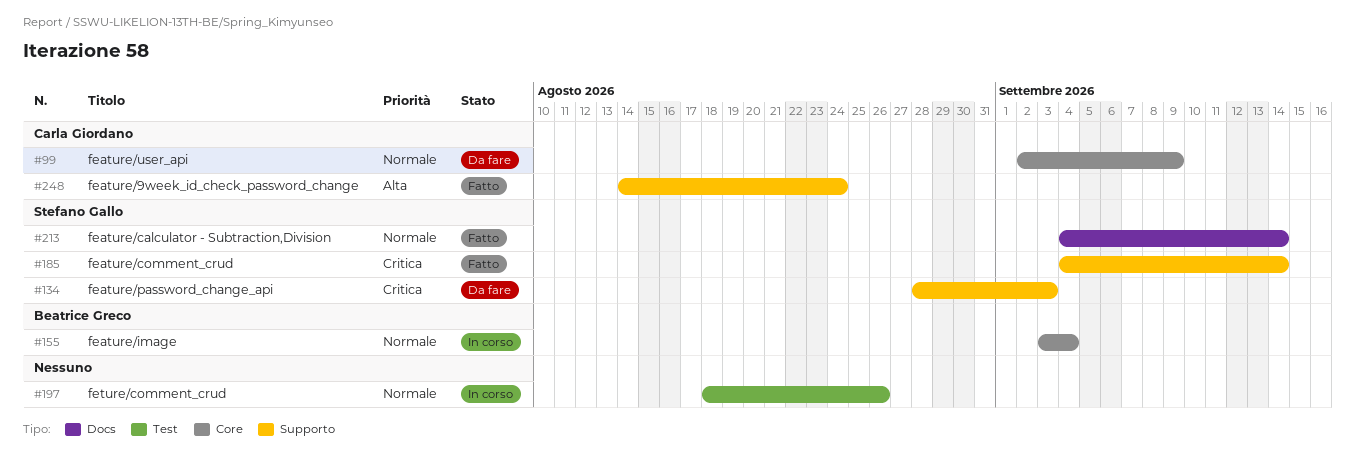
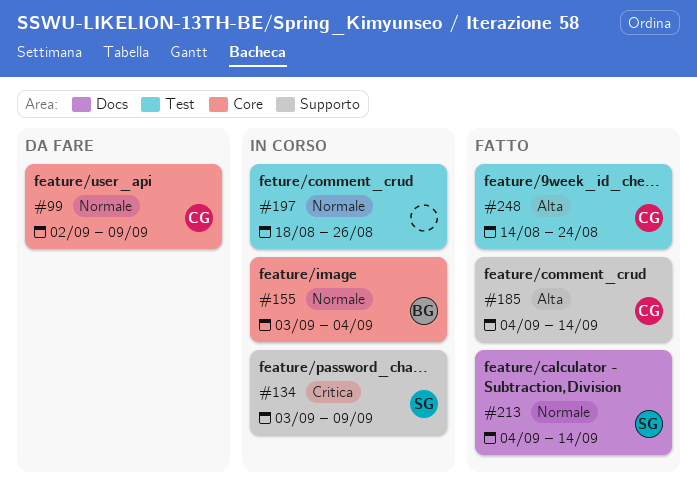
#134, status: Da fare -> In corso
#134, start: Aug 28 -> Sep 3
#134, due: Sep 3 -> Sep 9
#185, owner: Stefano Gallo -> Carla Giordano
#185, priority: Critica -> Alta
#248, label: Supporto -> Test

